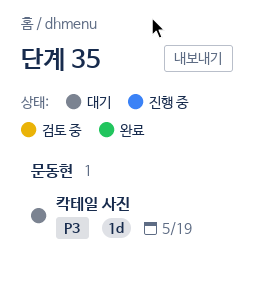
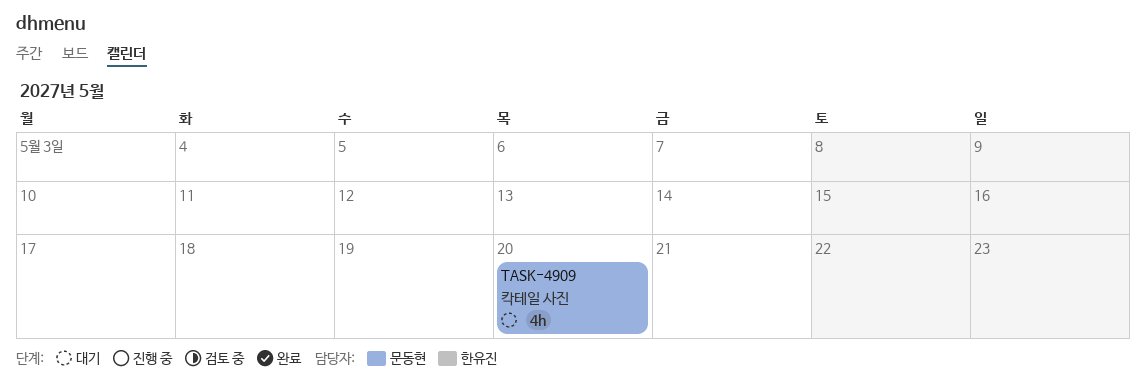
칵테일 사진, estimate: 1d -> 4h
칵테일 사진, due: May 19 -> May 20

